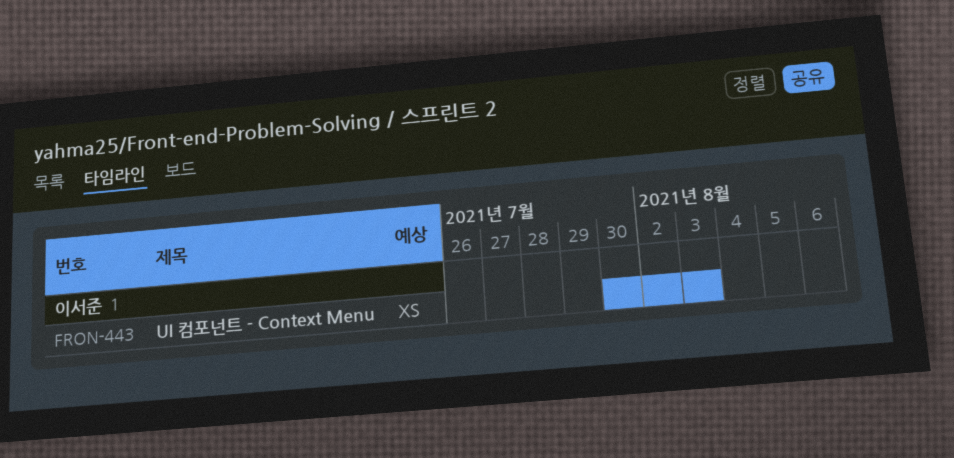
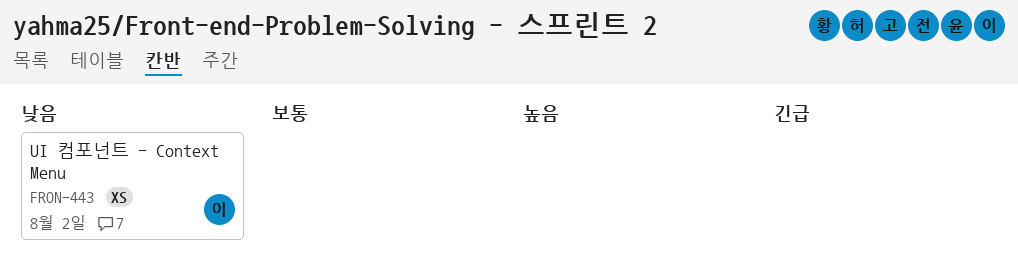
FRON-443, due: Aug 3 -> Aug 2

